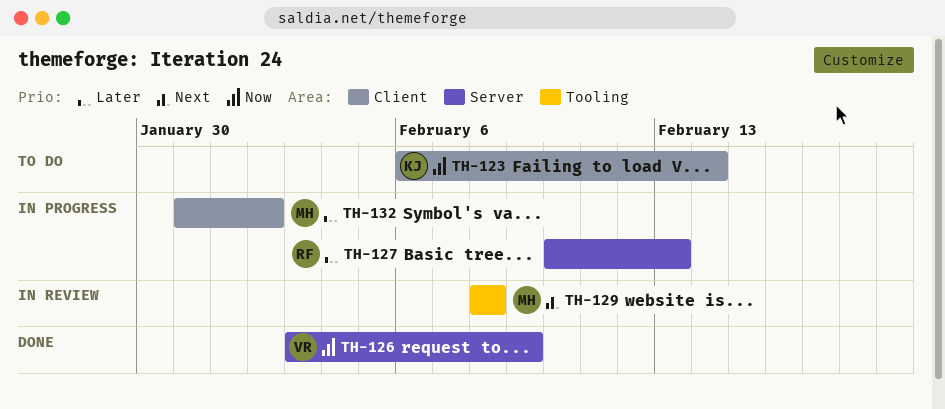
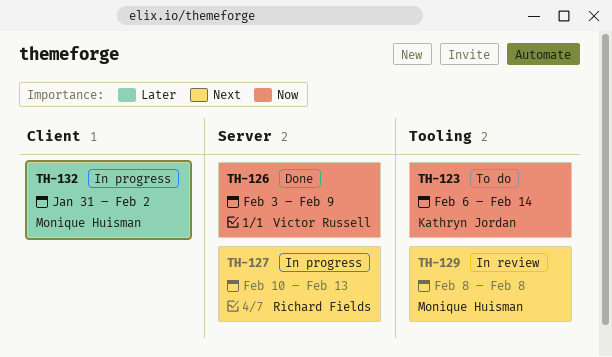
TH-123, label: Client -> Tooling
TH-127, priority: Later -> Next

